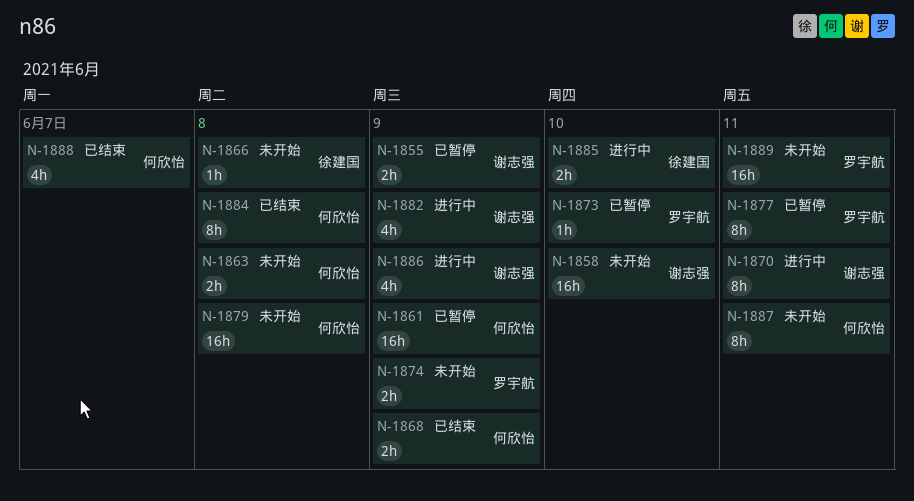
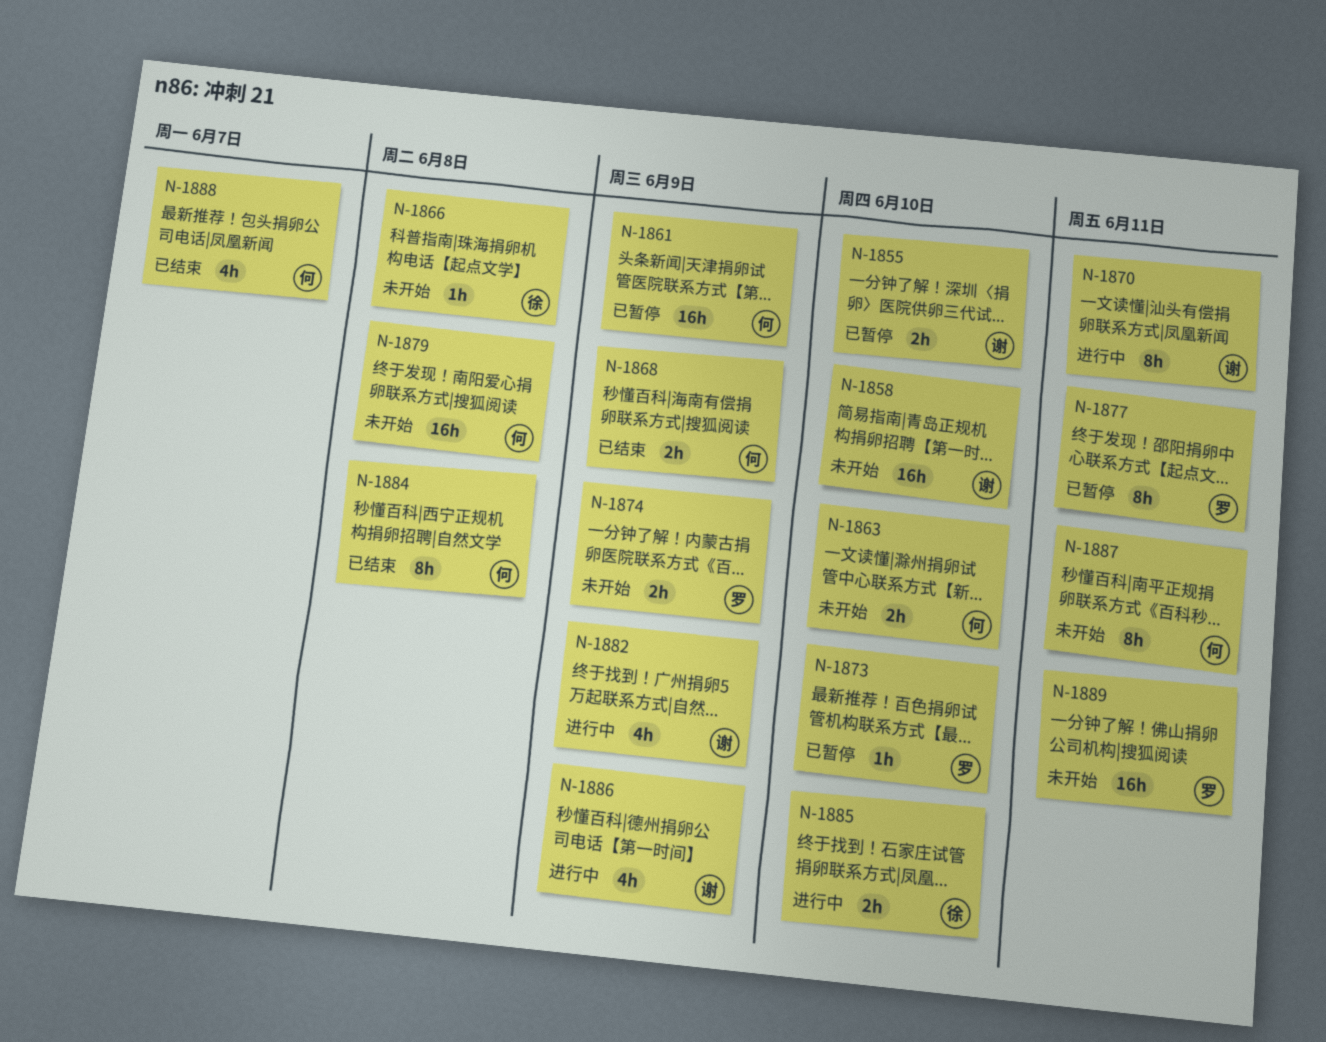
N-1855, due: Jun 9 -> Jun 10
N-1863, due: Jun 8 -> Jun 10

